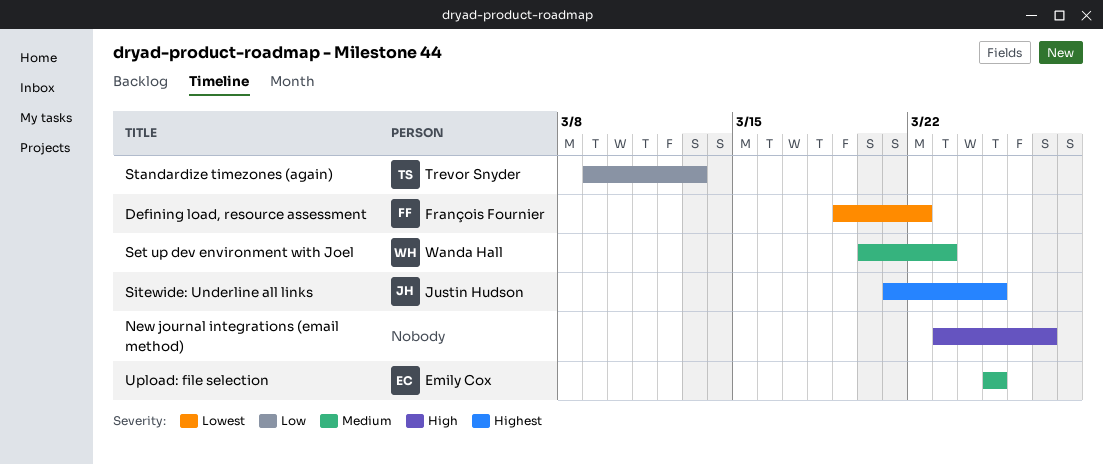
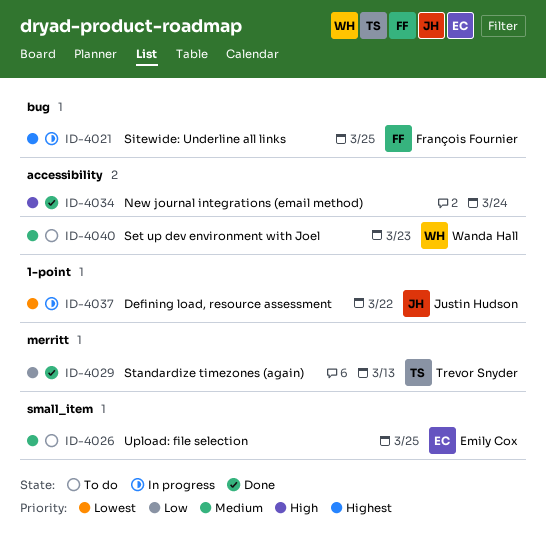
Defining load, resource assessment, owner: François Fournier -> Justin Hudson
New journal integrations (email method), due: Mar 27 -> Mar 24
Sitewide: Underline all links, owner: Justin Hudson -> François Fournier

